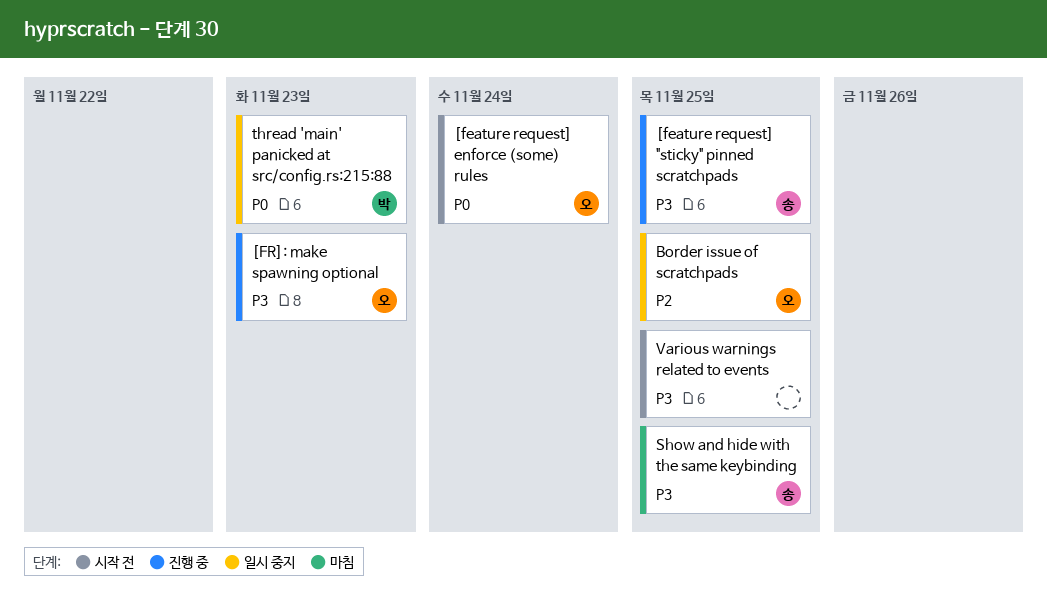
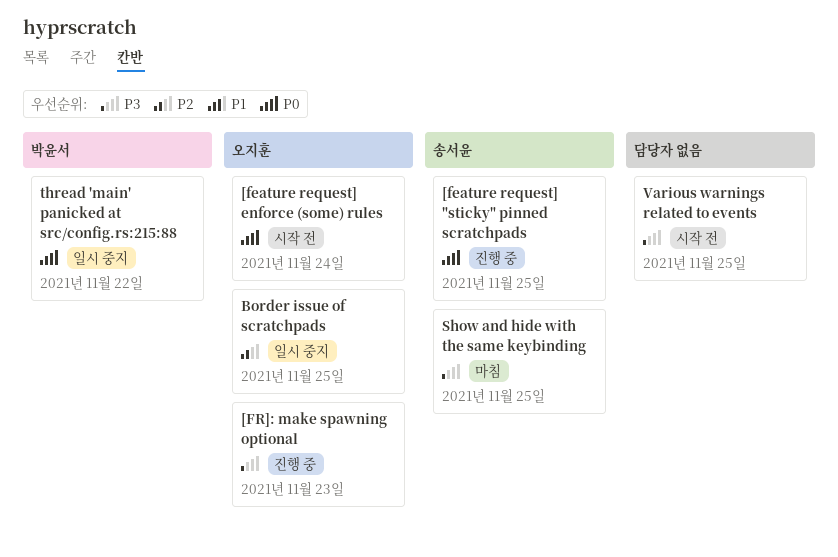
[feature request] "sticky" pinned scratchpads, priority: P3 -> P0
thread 'main' panicked at src/config.rs:215:88, due: Nov 23 -> Nov 22

